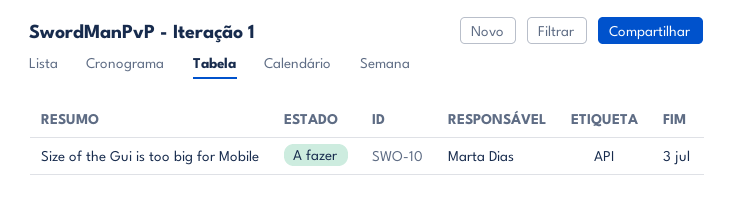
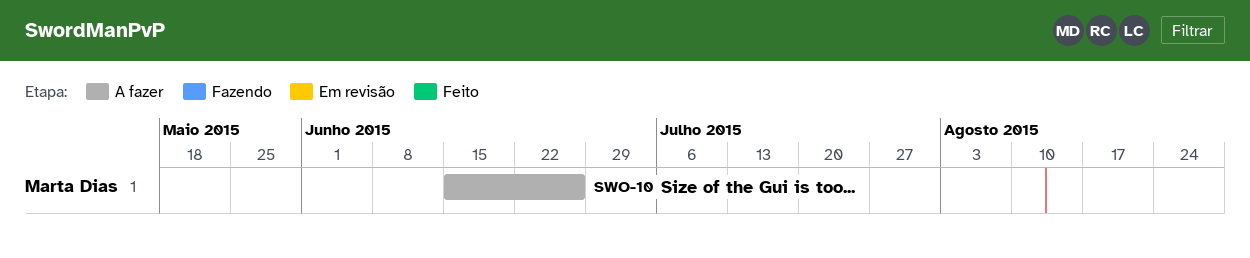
SWO-10, due: Jul 3 -> Jun 26

